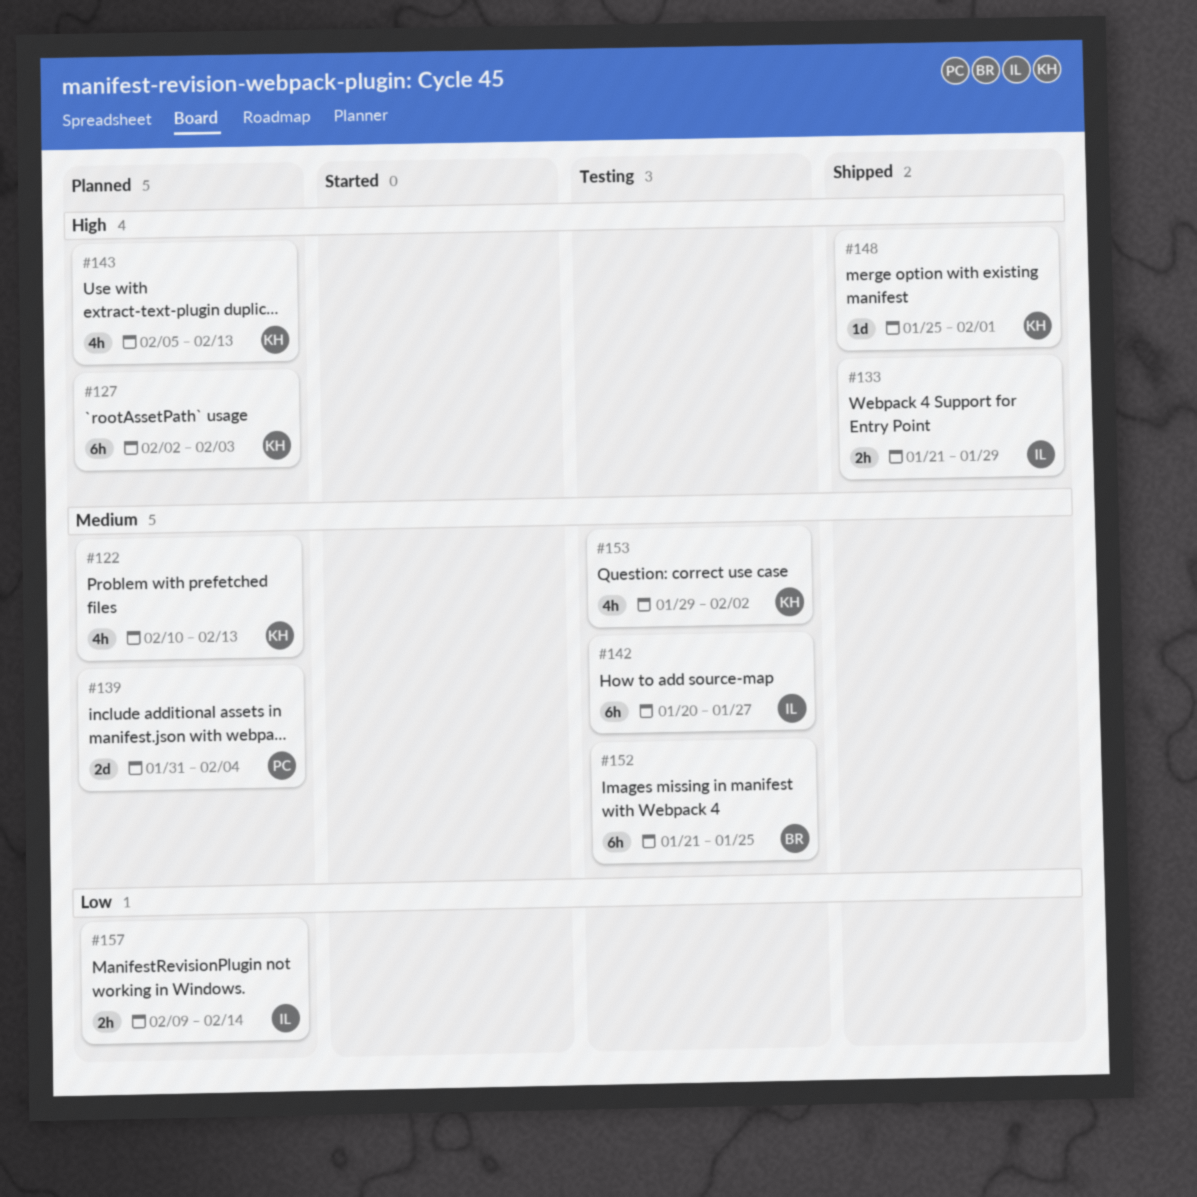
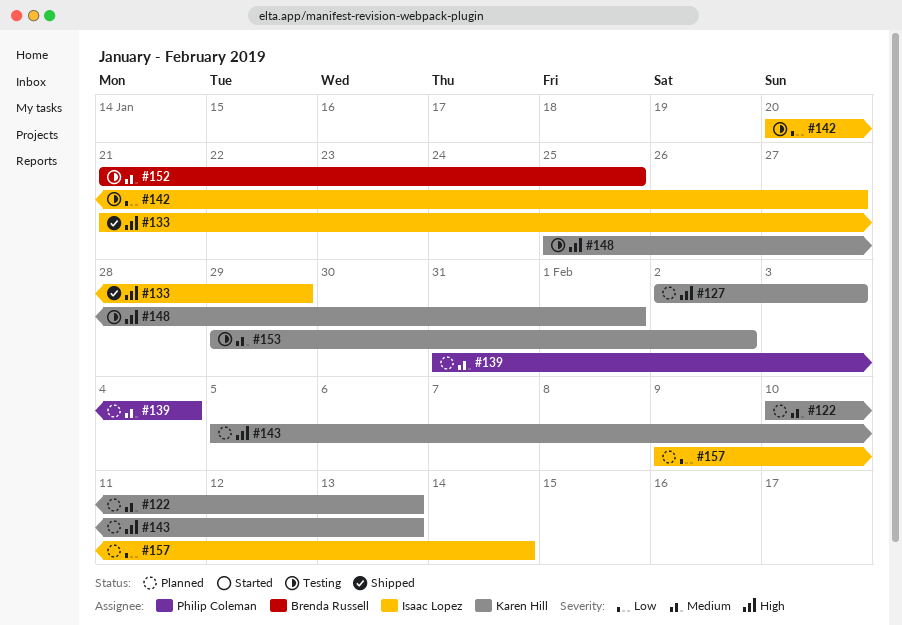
#142, priority: Medium -> Low
#148, status: Shipped -> Testing

